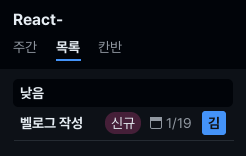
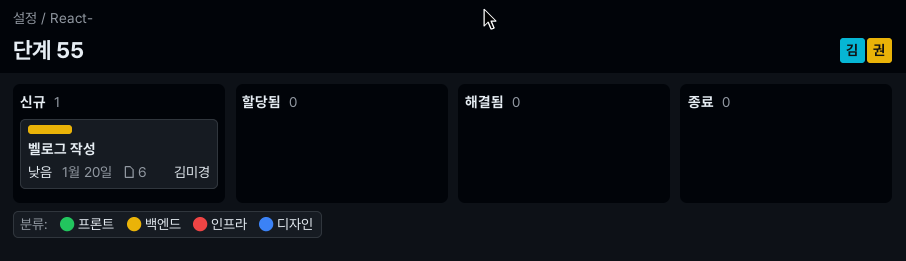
벨로그 작성, due: Jan 19 -> Jan 20

